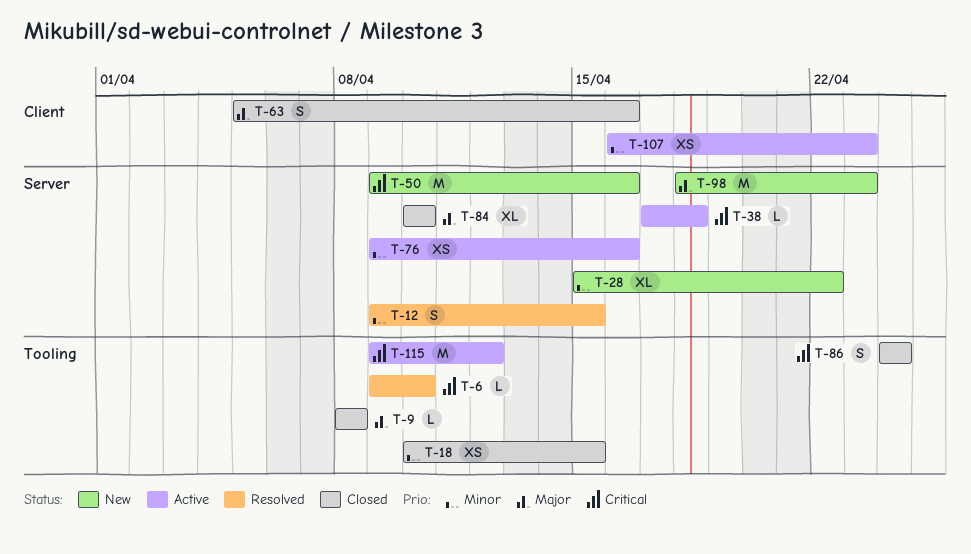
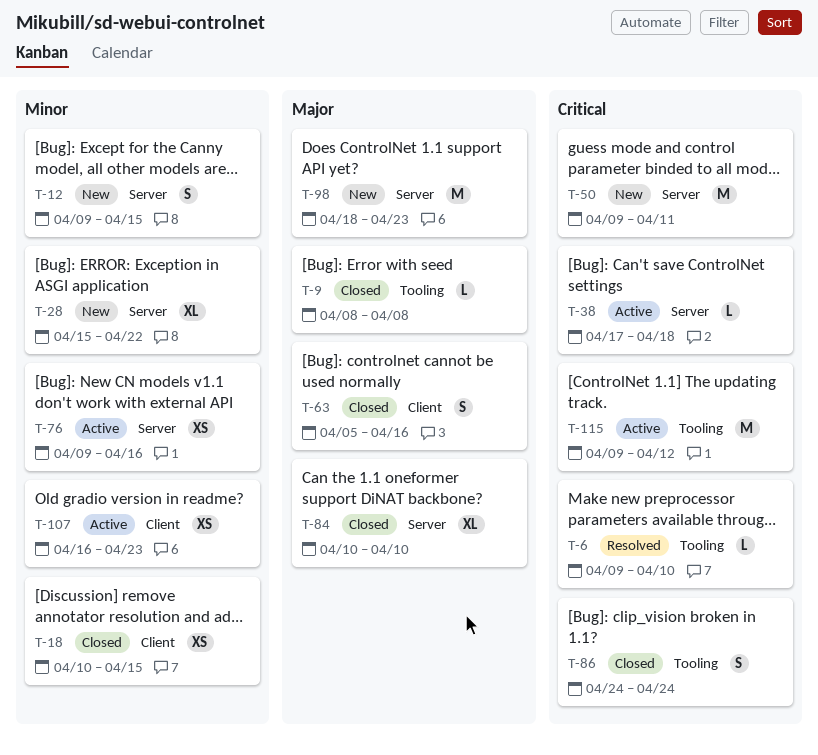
T-12, status: Resolved -> New
T-18, label: Tooling -> Client
T-50, due: Apr 16 -> Apr 11

